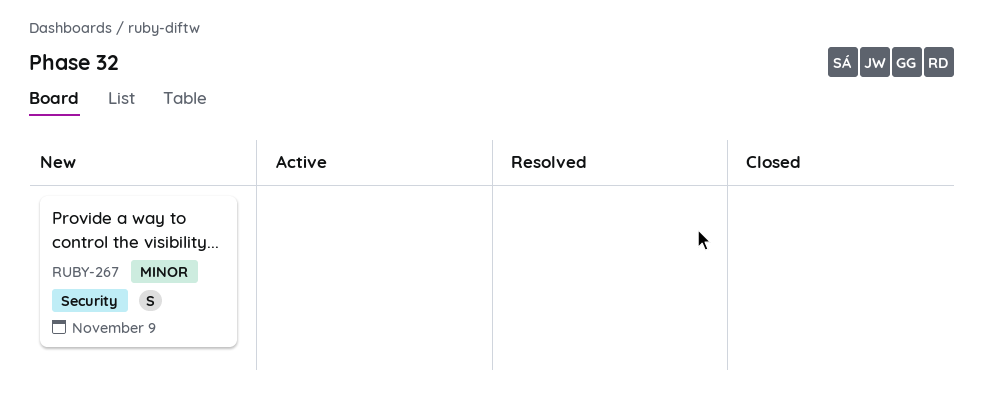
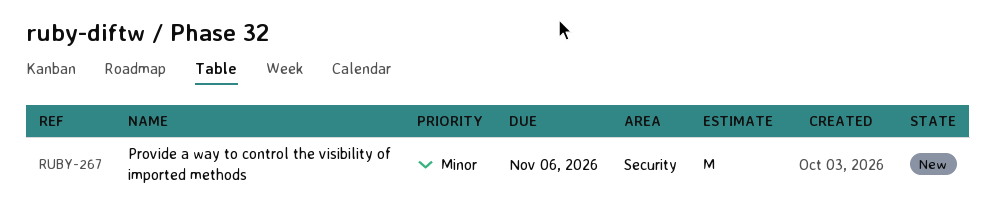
RUBY-267, estimate: S -> M
RUBY-267, due: Nov 9 -> Nov 6

